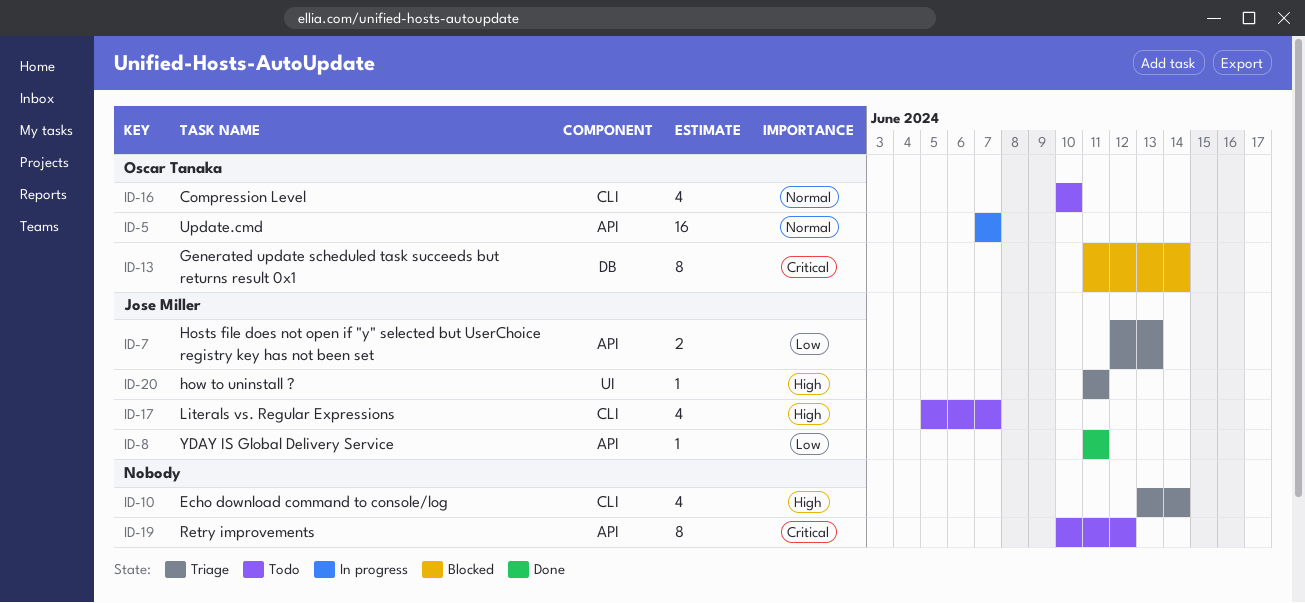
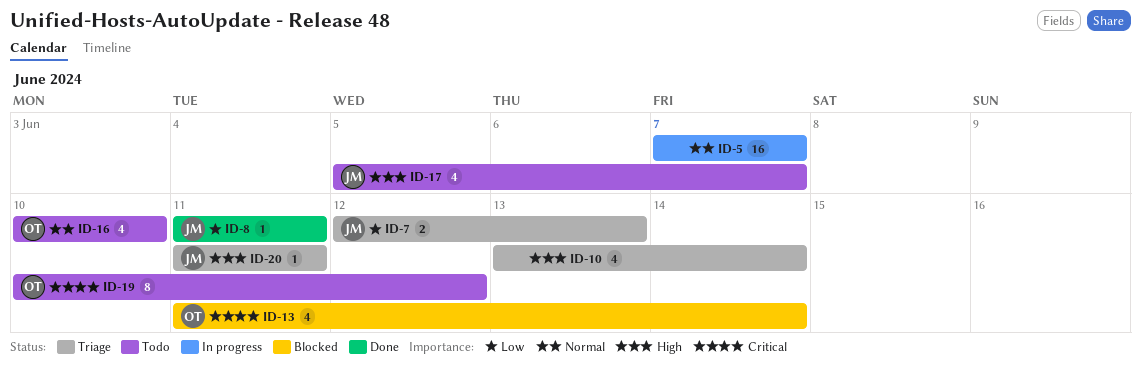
ID-5, owner: Oscar Tanaka -> none
ID-13, estimate: 8 -> 4
ID-19, owner: none -> Oscar Tanaka

